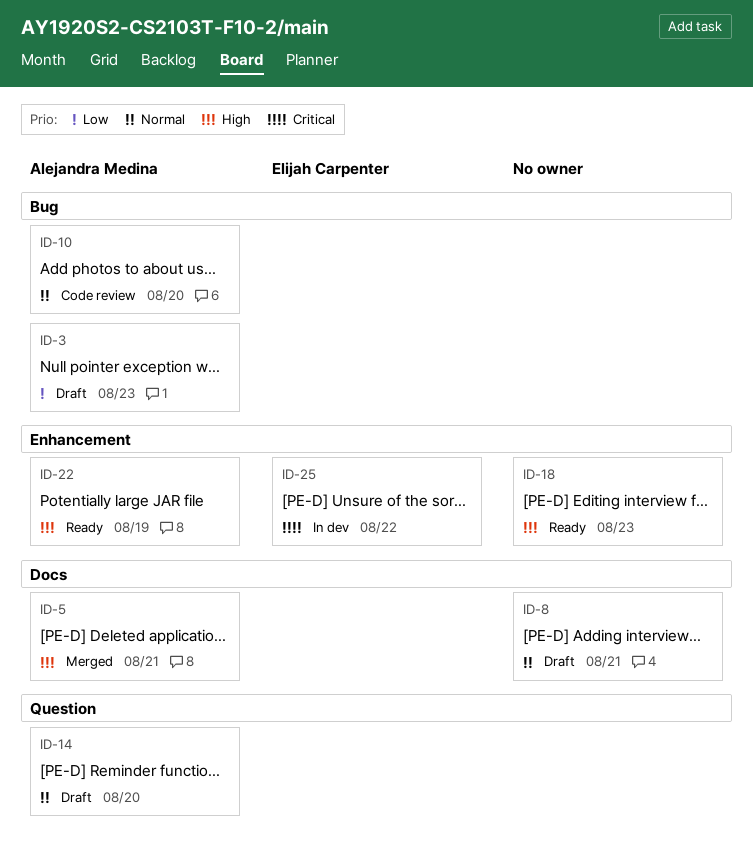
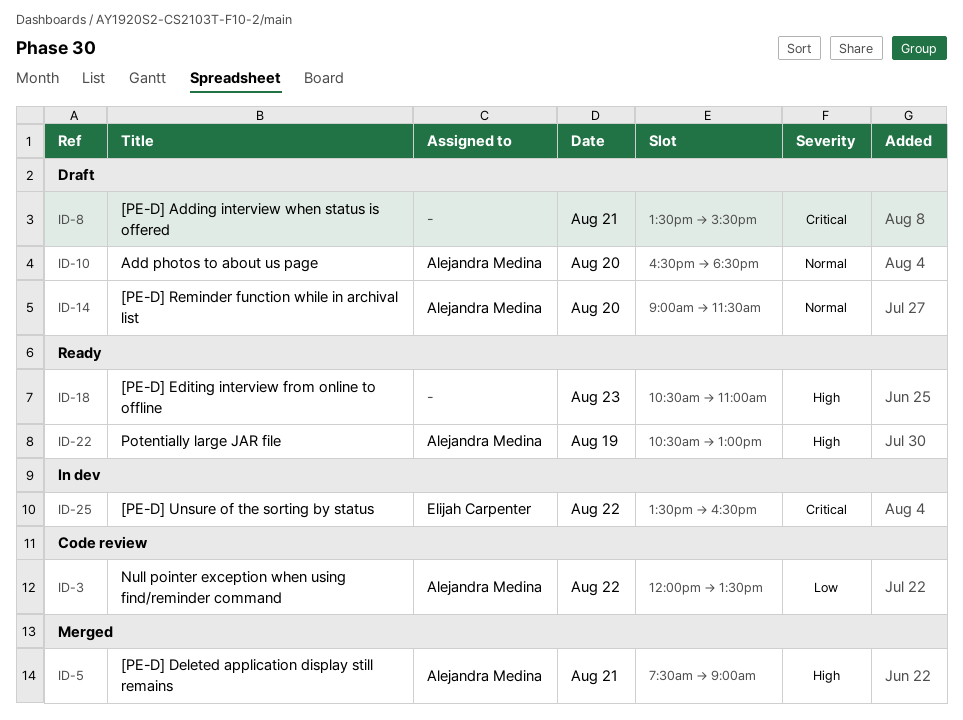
ID-3, status: Draft -> Code review
ID-3, day: Aug 23 -> Aug 22
ID-8, priority: Normal -> Critical
ID-10, status: Code review -> Draft

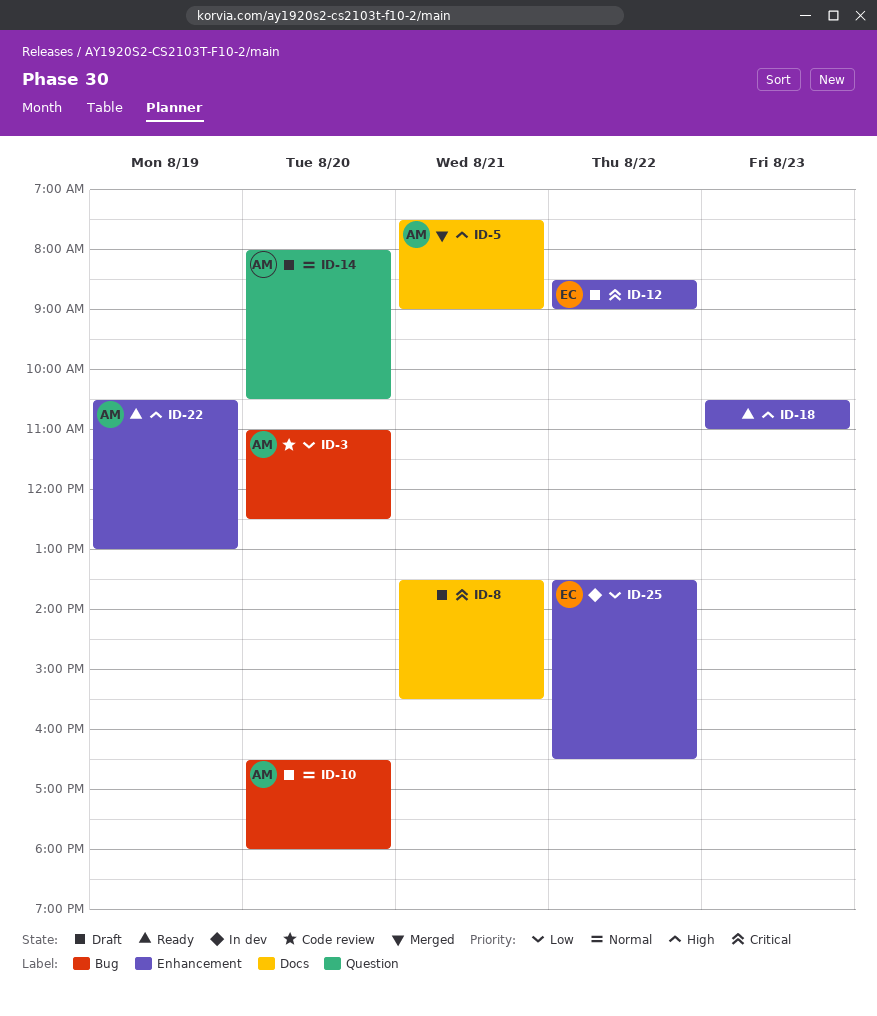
ID-3, day: Aug 22 -> Aug 20
ID-3, begins: 12:00 -> 11:00
ID-3, ends: 13:30 -> 12:30
ID-10, ends: 18:30 -> 18:00
ID-12: none -> present
ID-14, begins: 09:00 -> 08:00
ID-14, ends: 11:30 -> 10:30
ID-25, priority: Critical -> Low

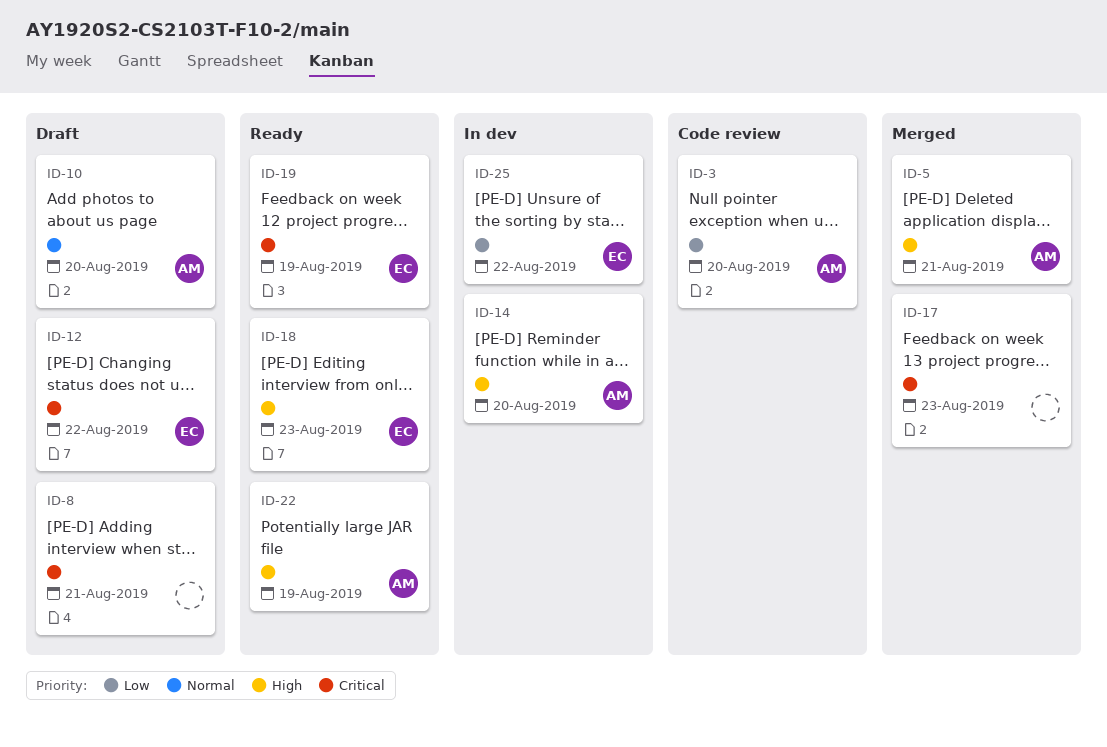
ID-14, status: Draft -> In dev
ID-14, priority: Normal -> High
ID-17: none -> present
ID-18, owner: none -> EC
ID-19: none -> present

